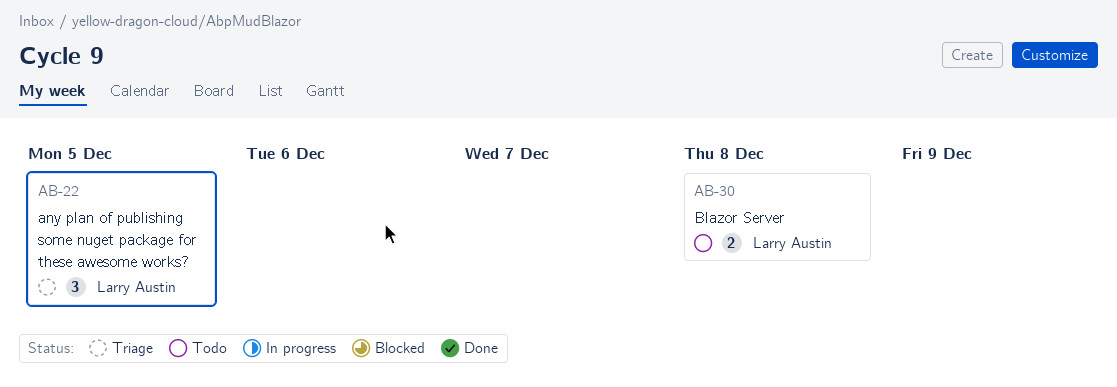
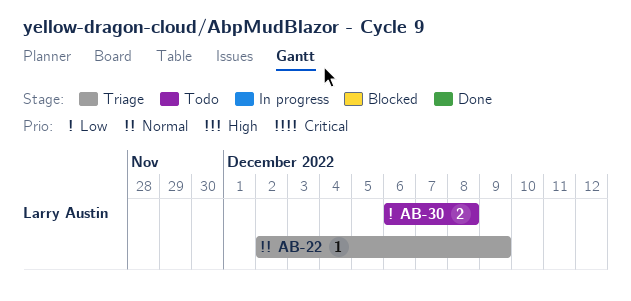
AB-22, estimate: 3 -> 1
AB-22, due: Dec 5 -> Dec 9

